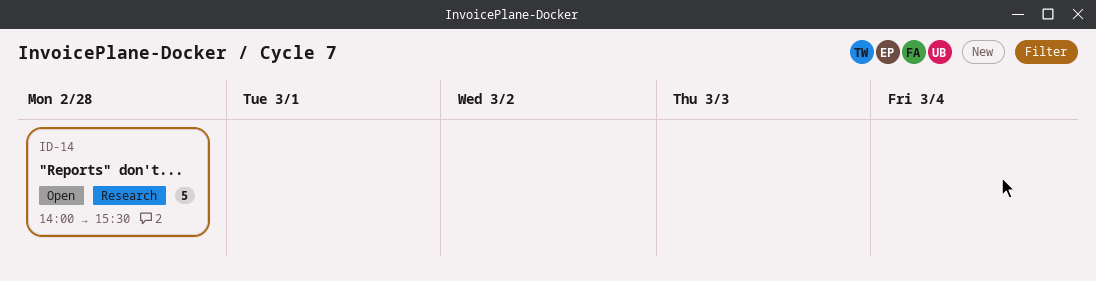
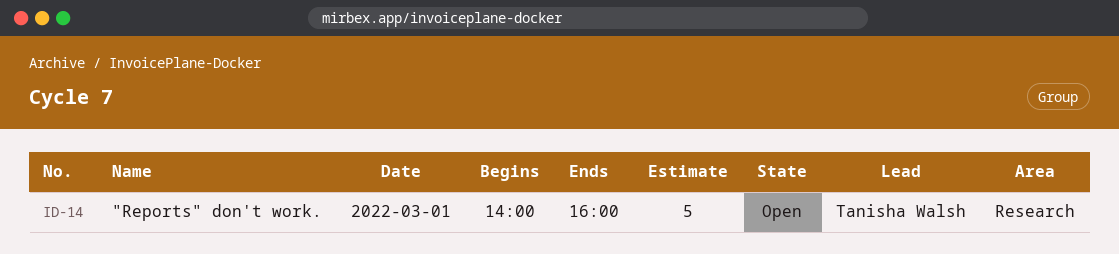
ID-14, day: Feb 28 -> Mar 1
ID-14, ends: 15:30 -> 16:00

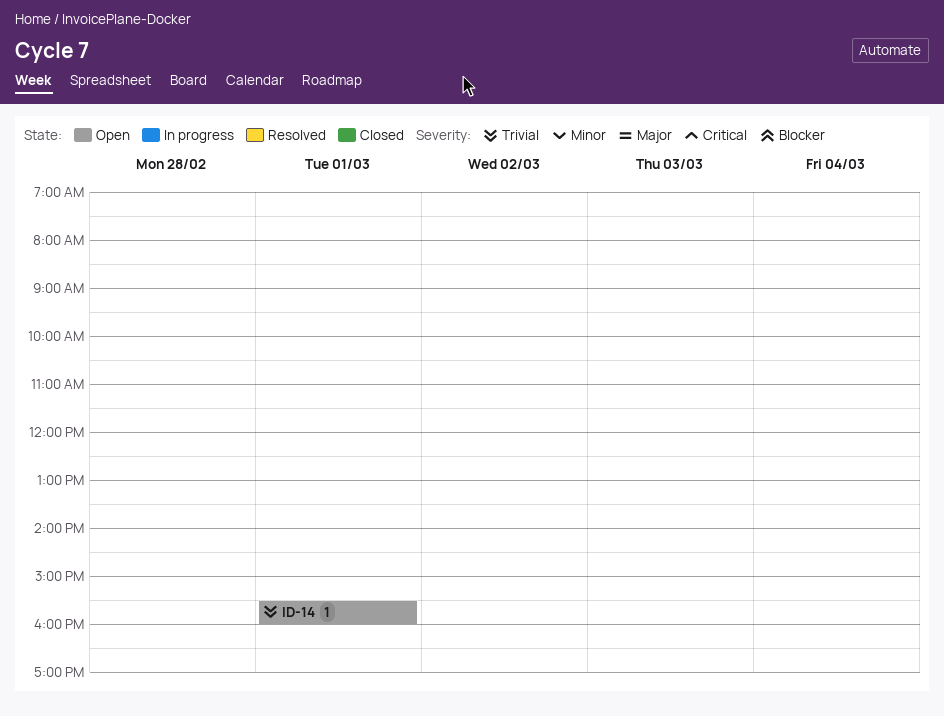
ID-14, estimate: 5 -> 1
ID-14, begins: 14:00 -> 15:30

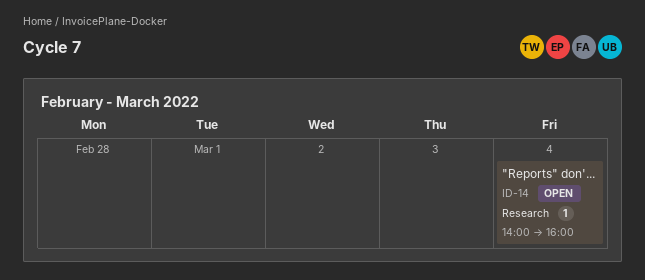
ID-14, day: Mar 1 -> Mar 4
ID-14, begins: 15:30 -> 14:00

